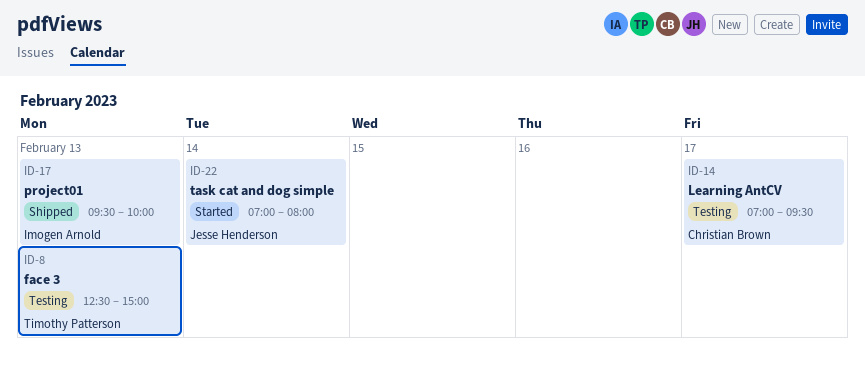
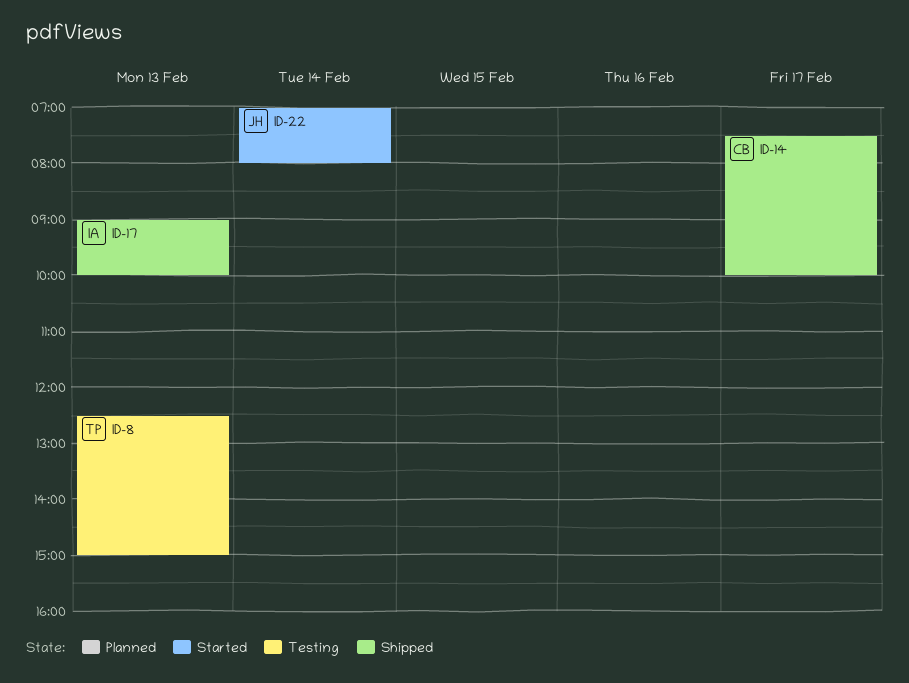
ID-14, status: Testing -> Shipped
ID-14, begins: 07:00 -> 07:30
ID-14, ends: 09:30 -> 10:00
ID-17, begins: 09:30 -> 09:00

